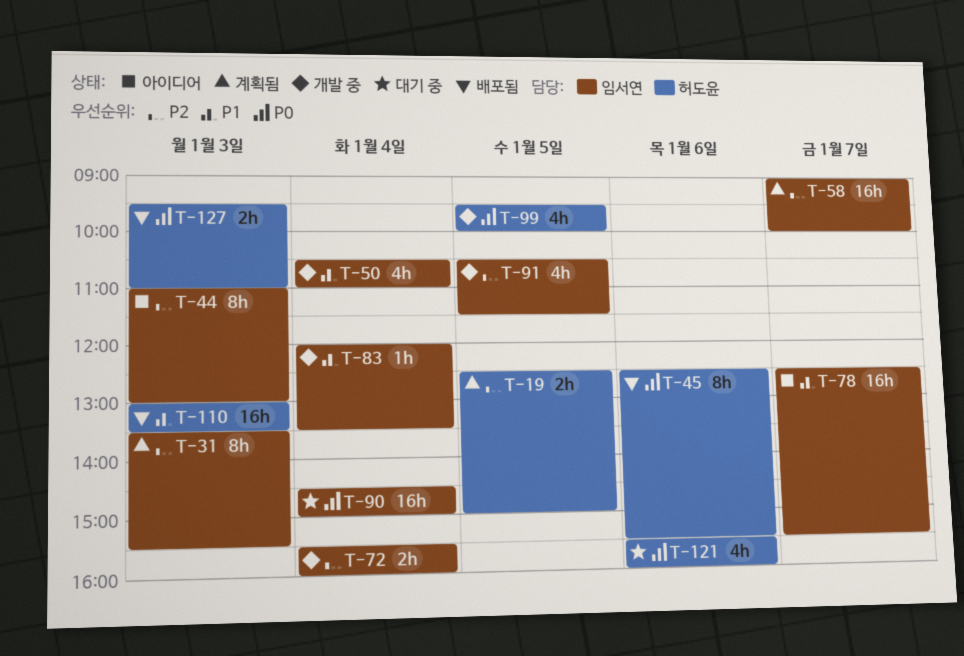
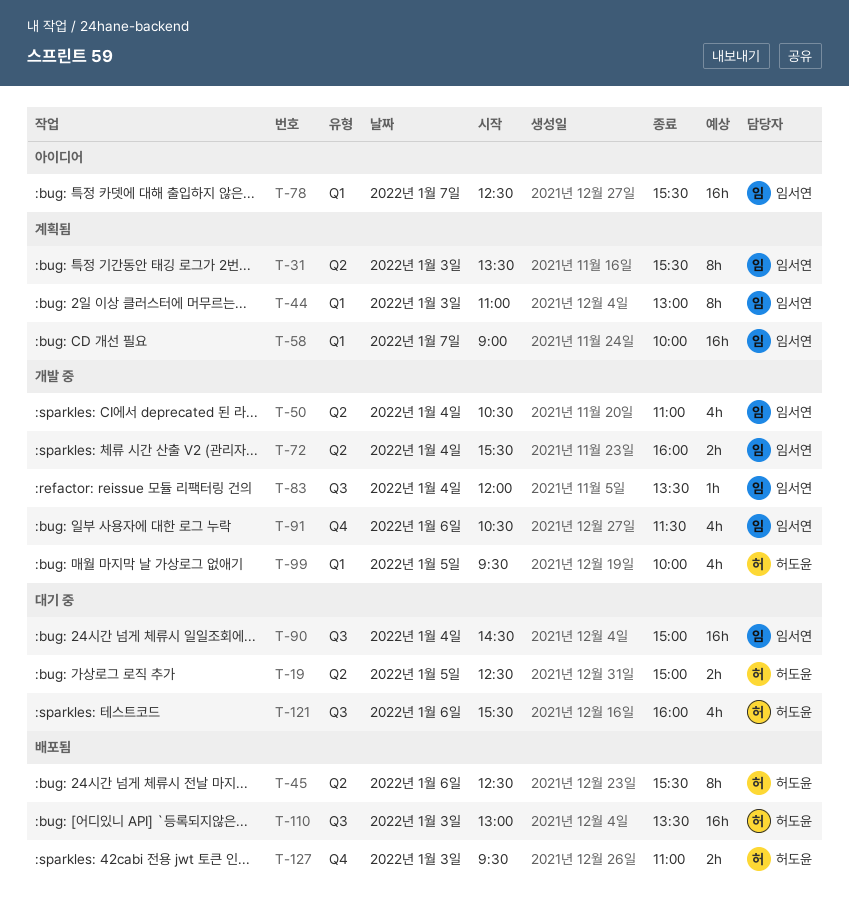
T-19, status: 계획됨 -> 대기 중
T-44, status: 아이디어 -> 계획됨
T-91, day: Jan 5 -> Jan 6

